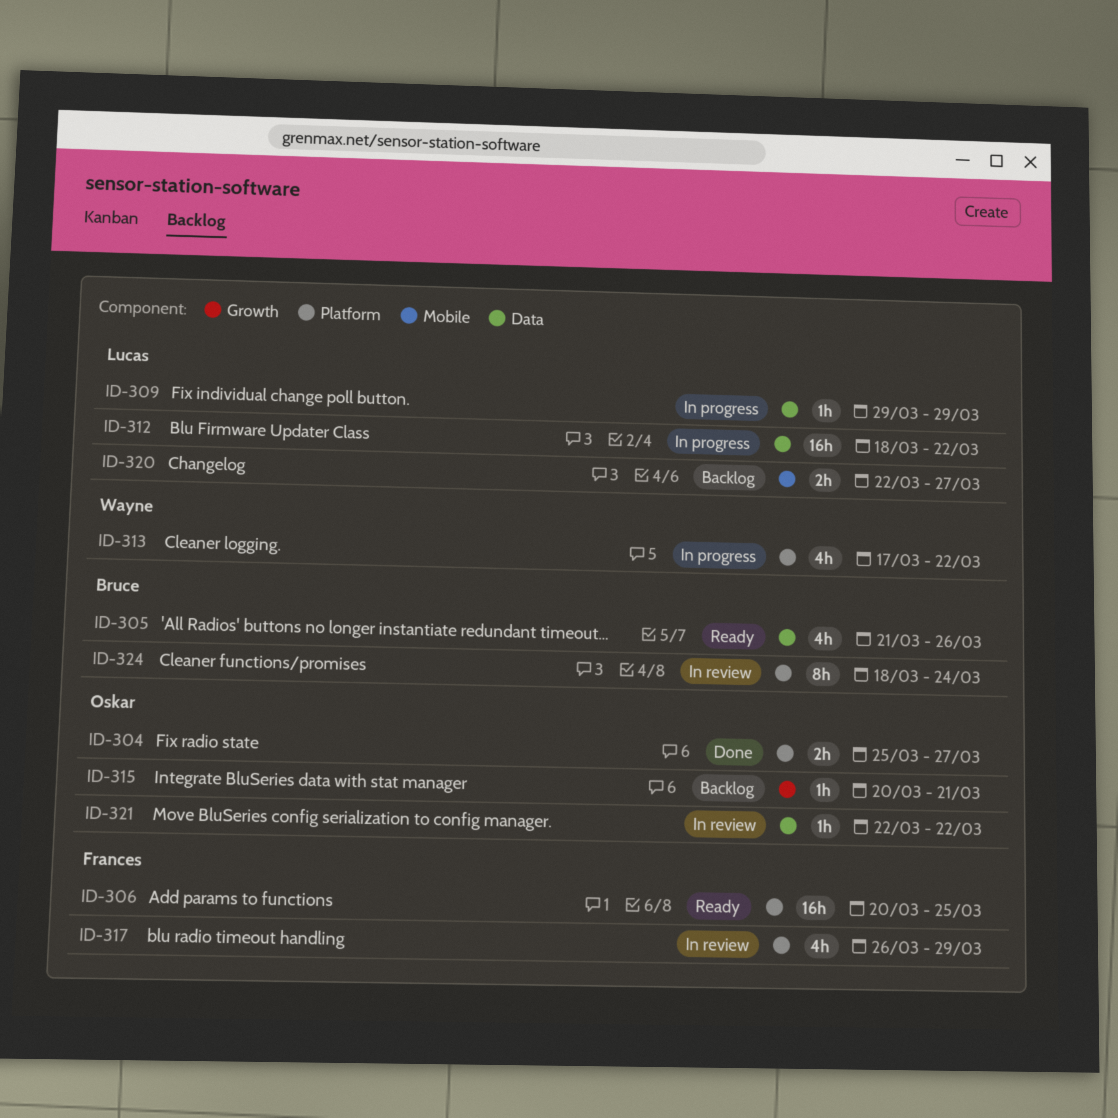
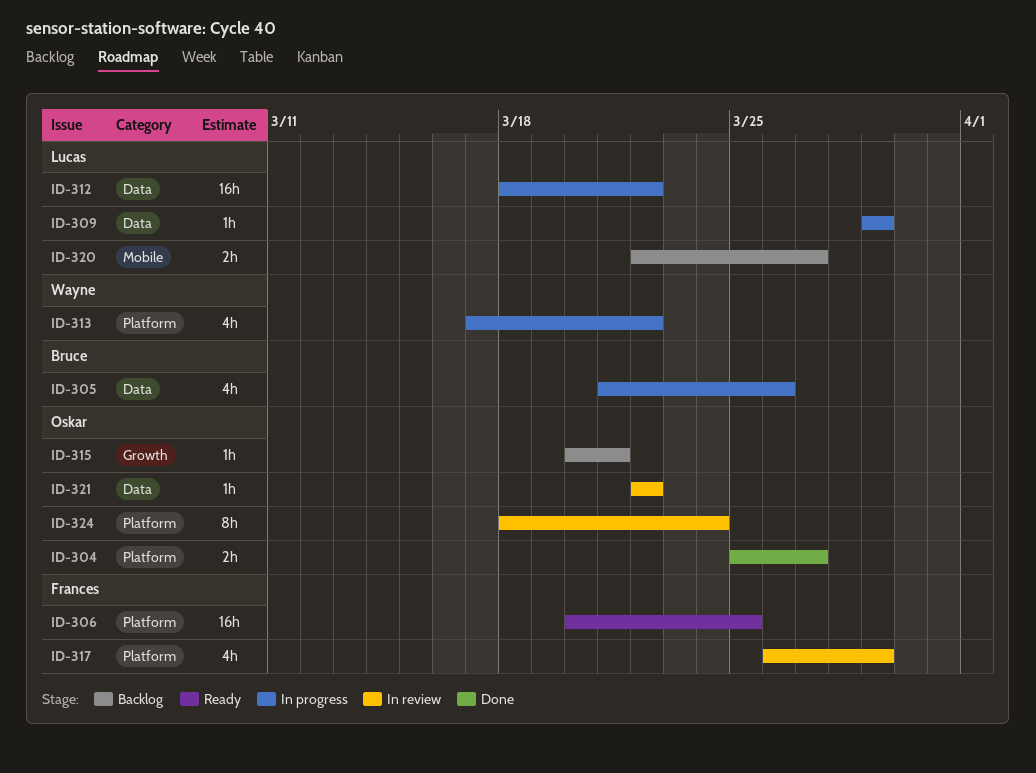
ID-305, status: Ready -> In progress
ID-324, owner: Bruce -> Oskar

